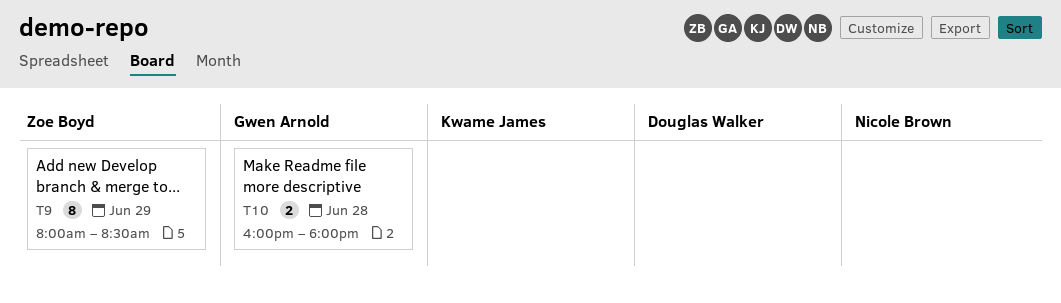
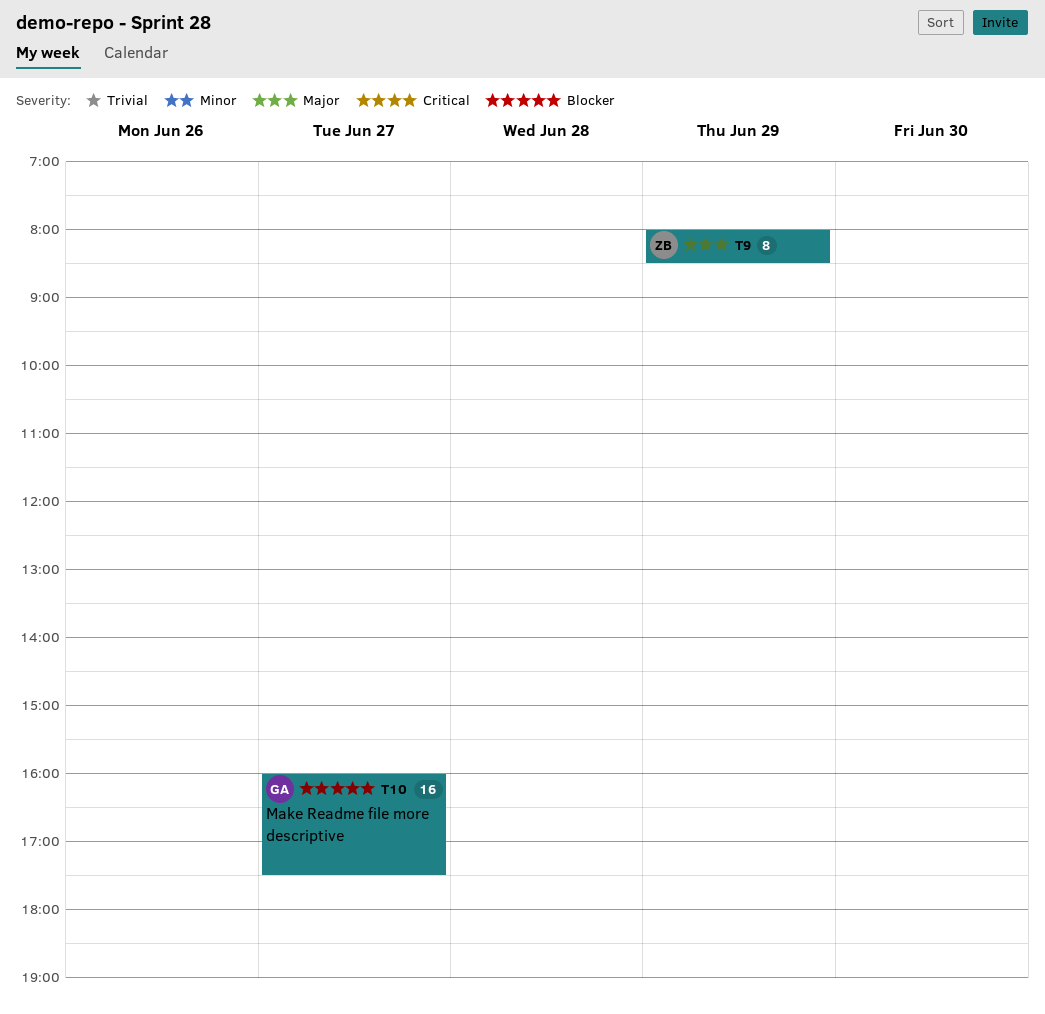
T10, estimate: 2 -> 16
T10, day: Jun 28 -> Jun 27
T10, ends: 18:00 -> 17:30

